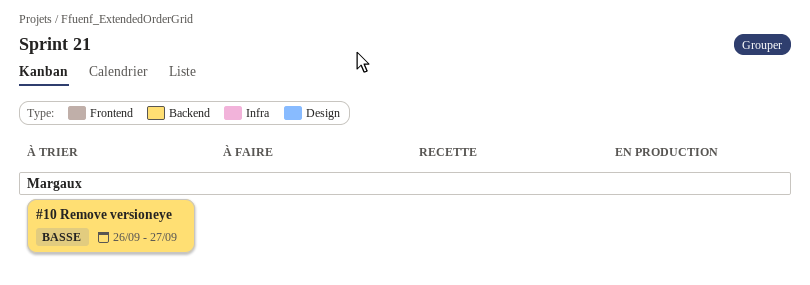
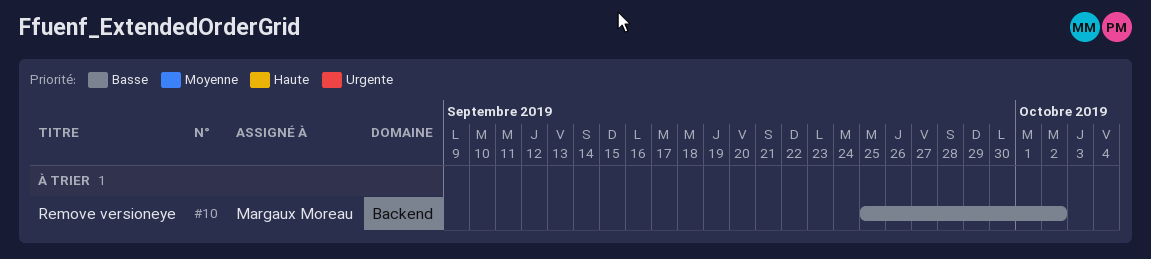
#10, start: Sep 26 -> Sep 25
#10, due: Sep 27 -> Oct 2

